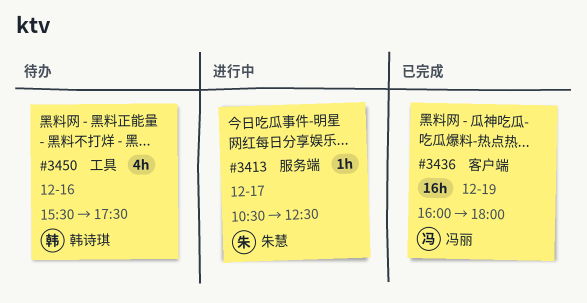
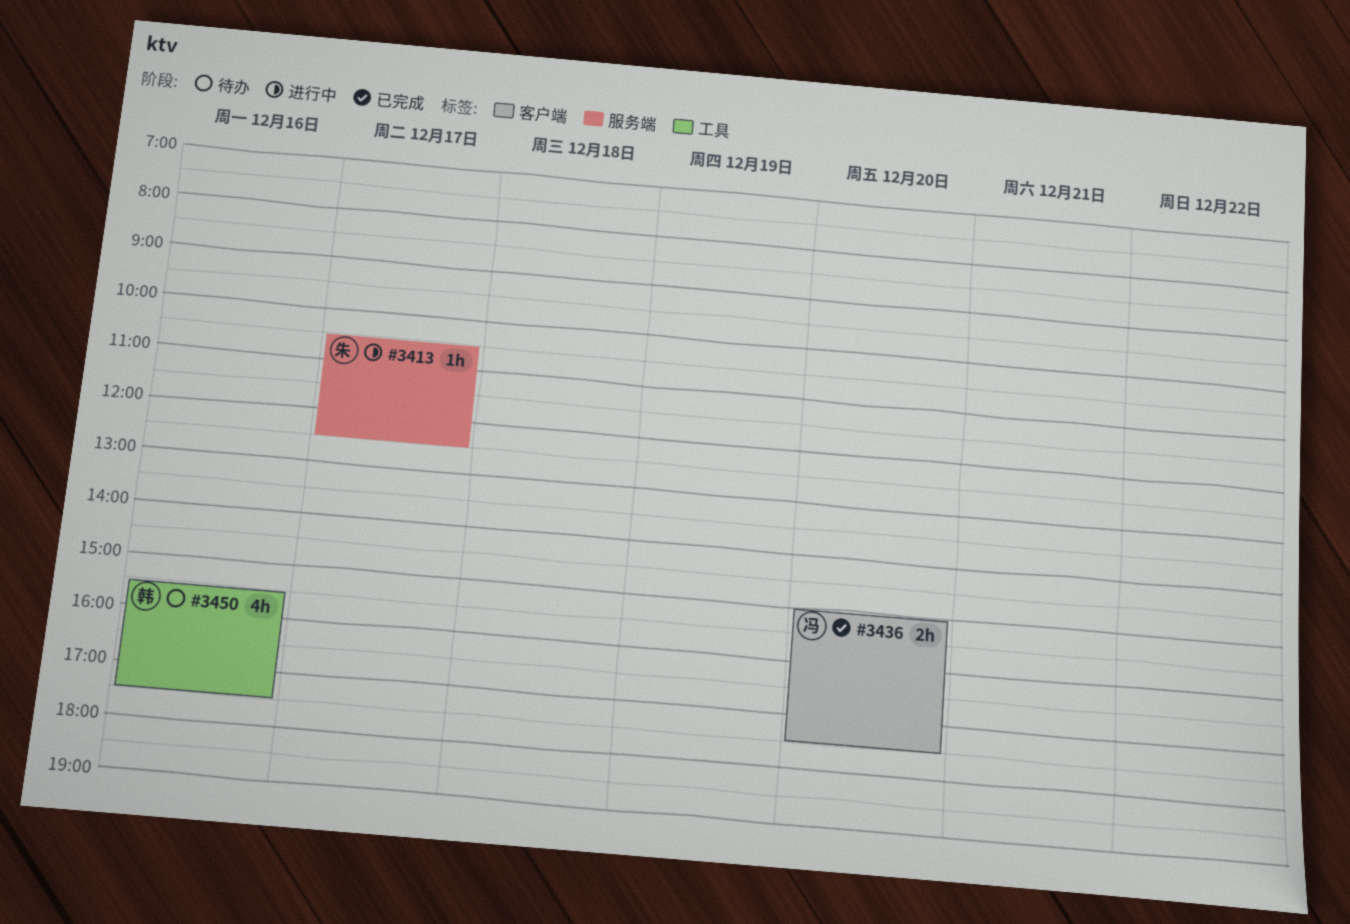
#3436, estimate: 16h -> 2h
#3436, day: Dec 19 -> Dec 20
#3436, begins: 16:00 -> 15:00
#3436, ends: 18:00 -> 17:30

